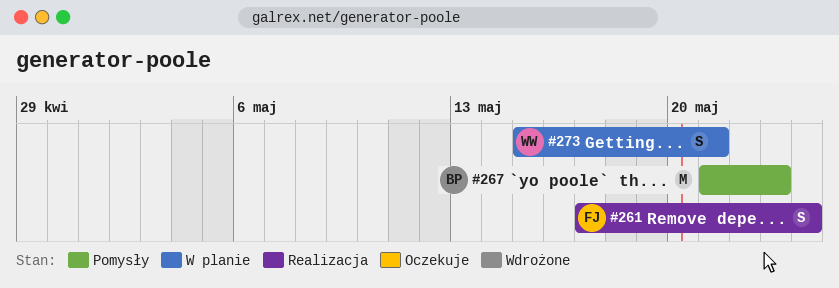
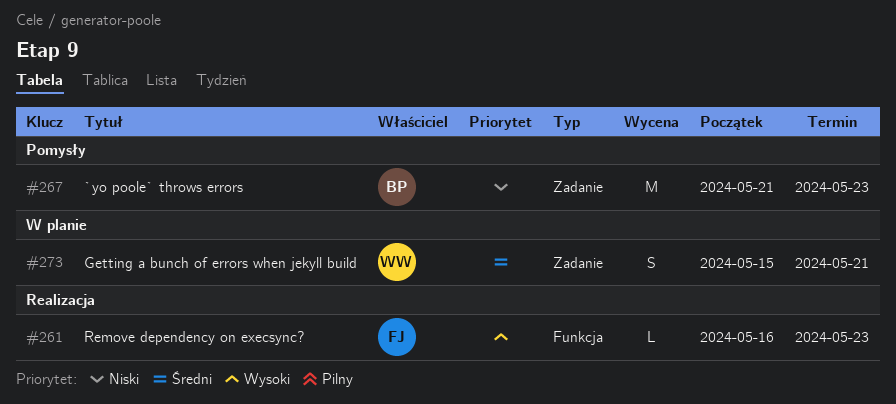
#261, estimate: S -> L
#261, start: May 17 -> May 16
#261, due: May 24 -> May 23

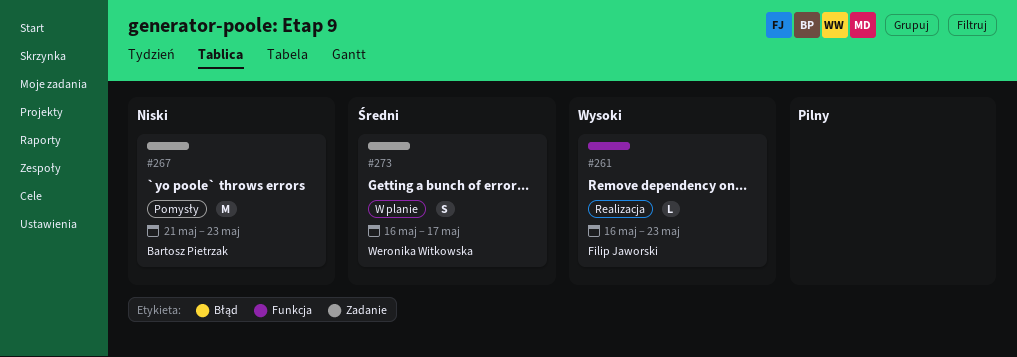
#273, start: May 15 -> May 16
#273, due: May 21 -> May 17

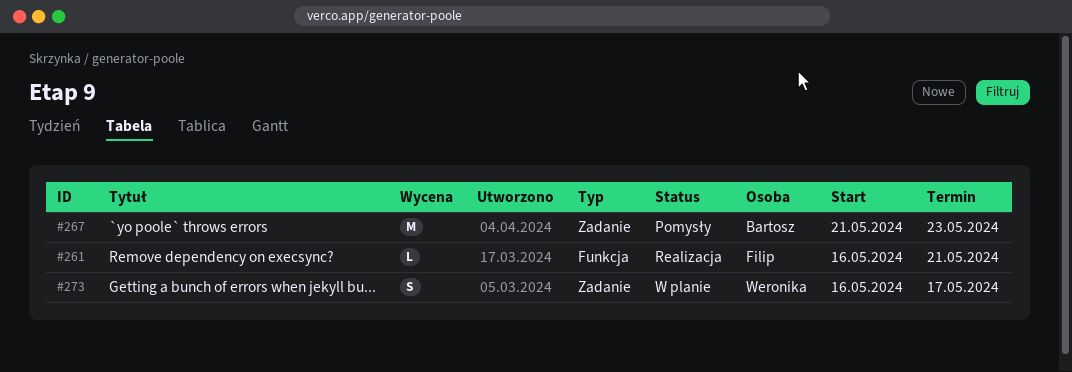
#261, due: May 23 -> May 21

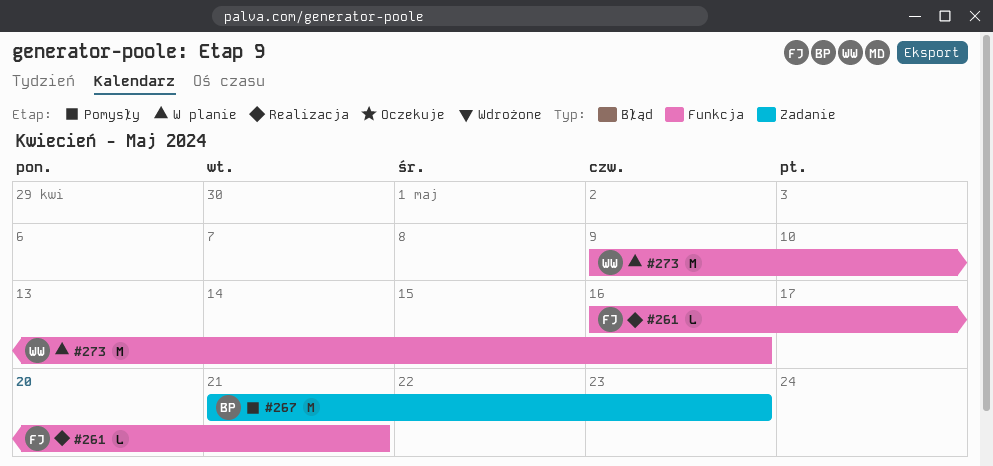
#273, label: Zadanie -> Funkcja
#273, estimate: S -> M
#273, start: May 16 -> May 9
#273, due: May 17 -> May 16

